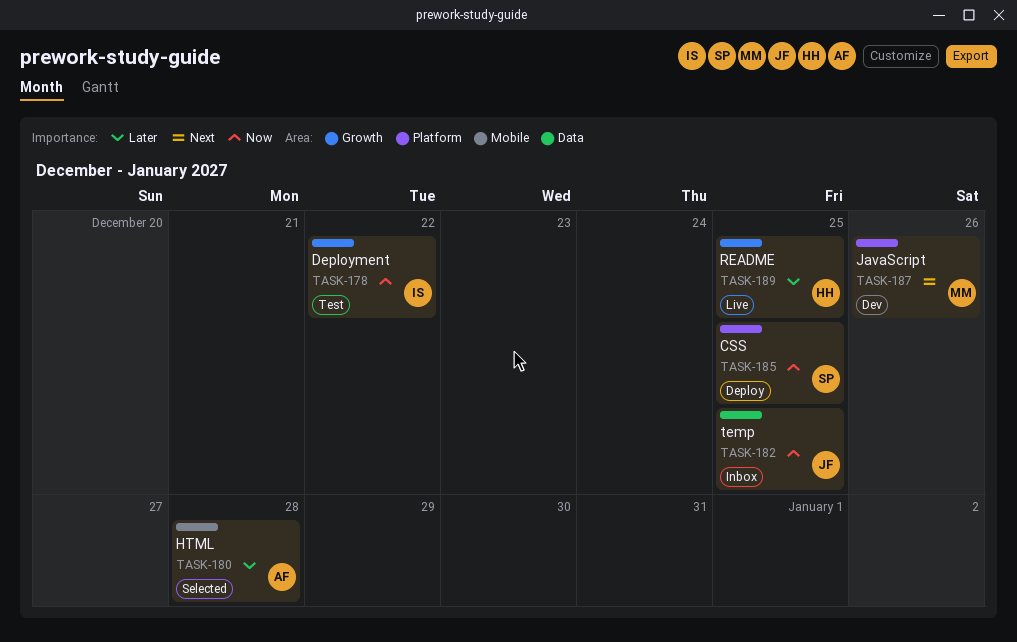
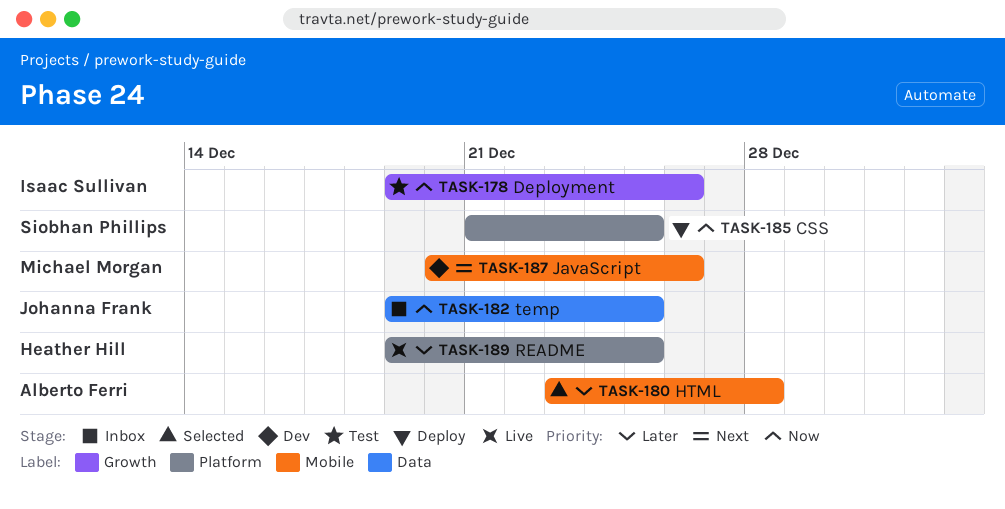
TASK-178, due: Dec 22 -> Dec 26
TASK-187, label: Platform -> Mobile
TASK-189, label: Growth -> Platform

